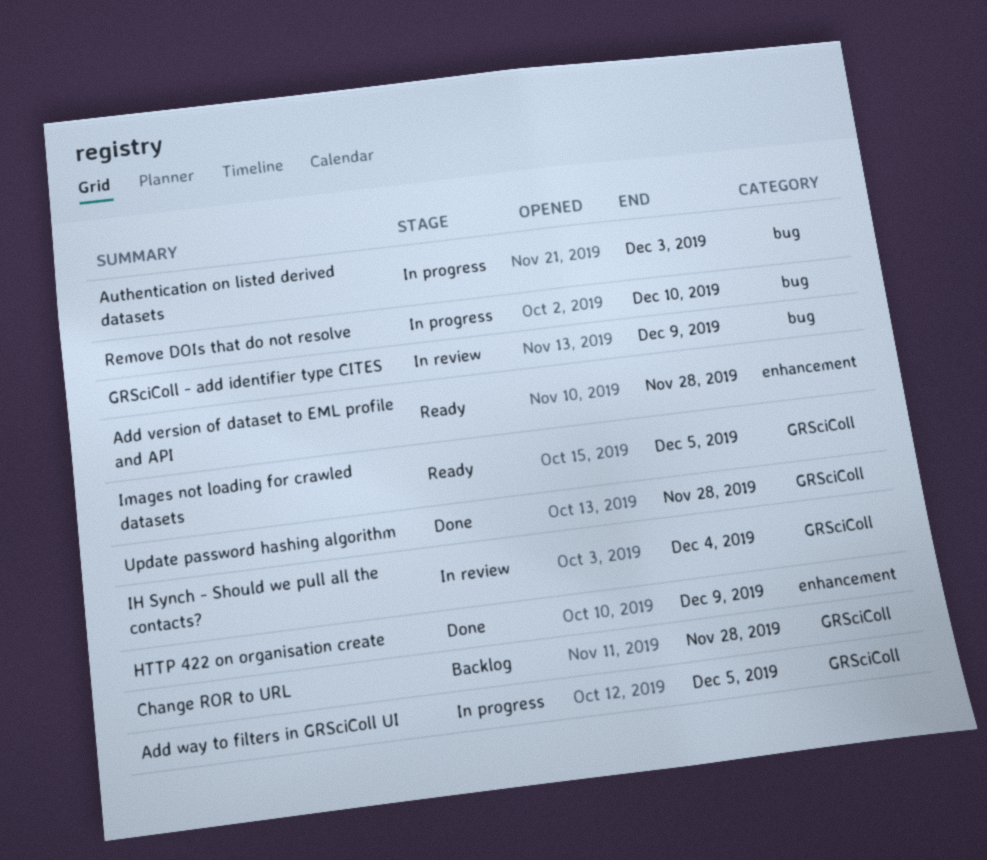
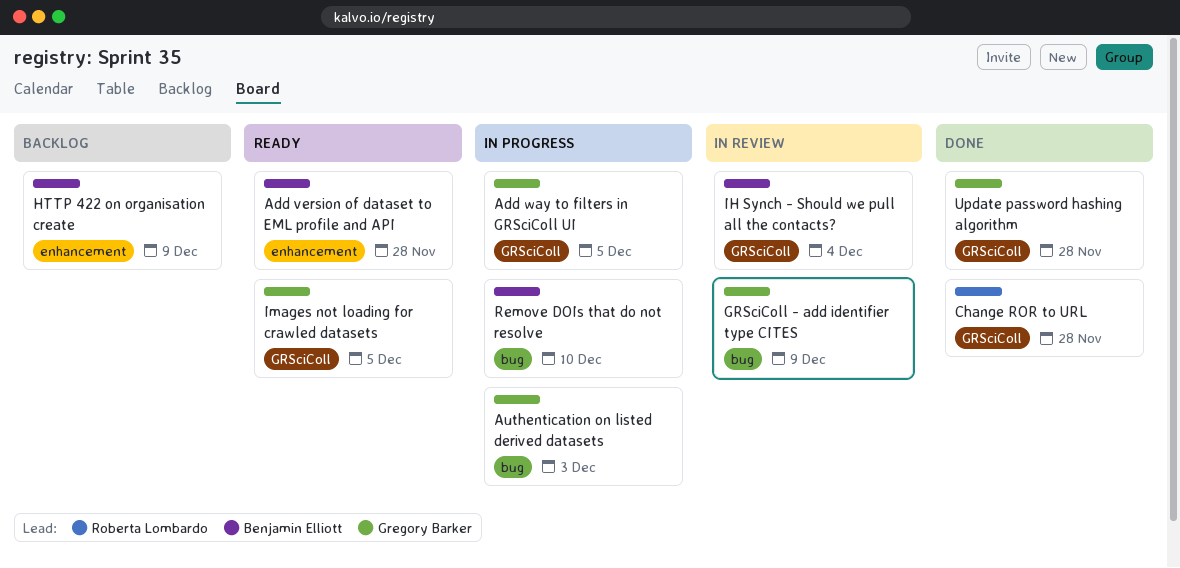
Change ROR to URL, status: Backlog -> Done
HTTP 422 on organisation create, status: Done -> Backlog

